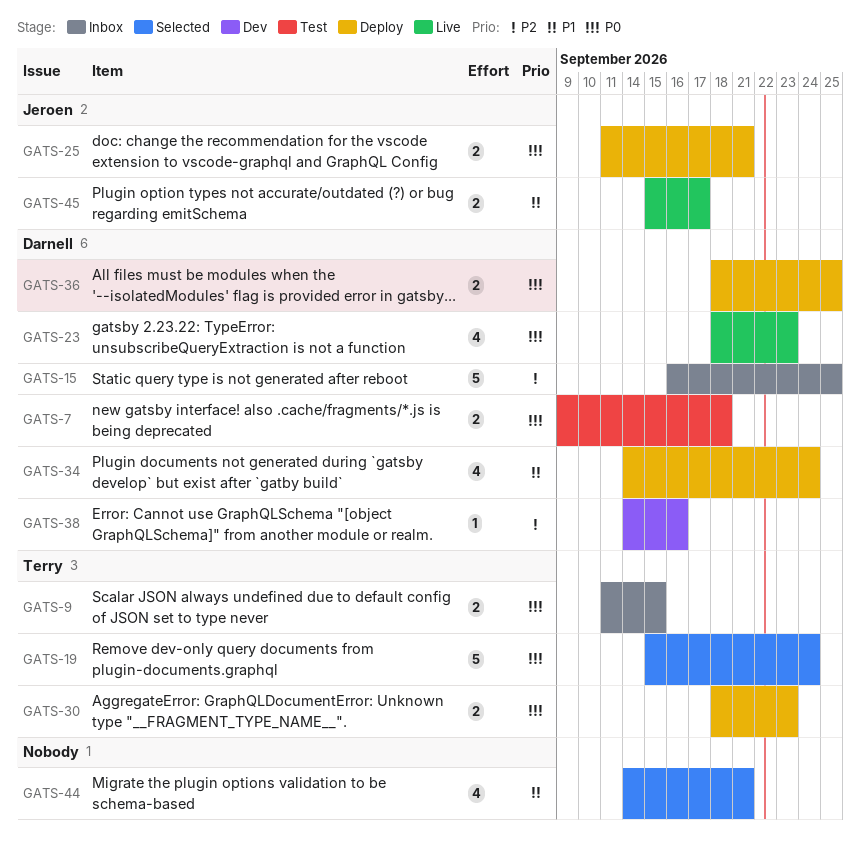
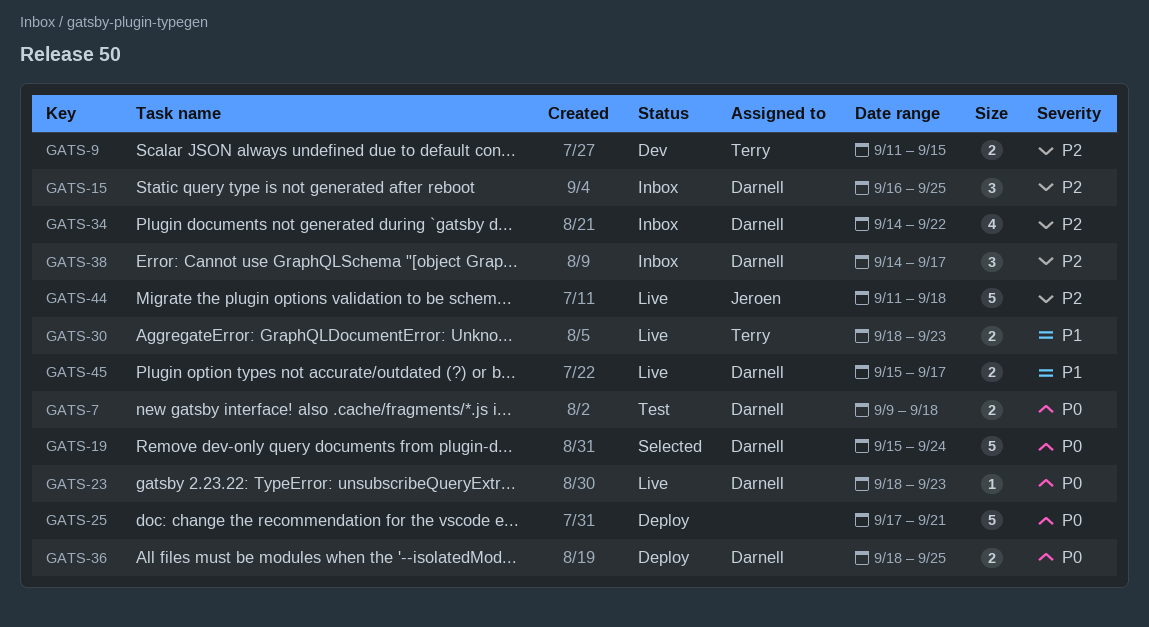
GATS-9, status: Inbox -> Dev
GATS-9, priority: P0 -> P2
GATS-15, estimate: 5 -> 3
GATS-19, owner: Terry -> Darnell
GATS-23, estimate: 4 -> 1
GATS-25, owner: Jeroen -> none
GATS-25, estimate: 2 -> 5
GATS-25, start: Sep 11 -> Sep 17
GATS-30, status: Deploy -> Live
GATS-30, priority: P0 -> P1
GATS-34, status: Deploy -> Inbox
GATS-34, priority: P1 -> P2
GATS-34, due: Sep 24 -> Sep 22
GATS-38, status: Dev -> Inbox
GATS-38, estimate: 1 -> 3
GATS-38, due: Sep 16 -> Sep 17
GATS-44, status: Selected -> Live
GATS-44, owner: none -> Jeroen
GATS-44, priority: P1 -> P2
GATS-44, estimate: 4 -> 5
GATS-44, start: Sep 14 -> Sep 11
GATS-44, due: Sep 21 -> Sep 18
GATS-45, owner: Jeroen -> Darnell

